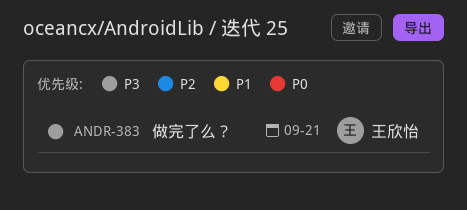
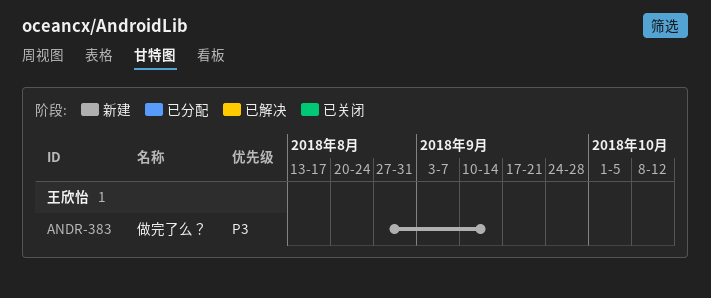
ANDR-383, due: Sep 21 -> Sep 14

